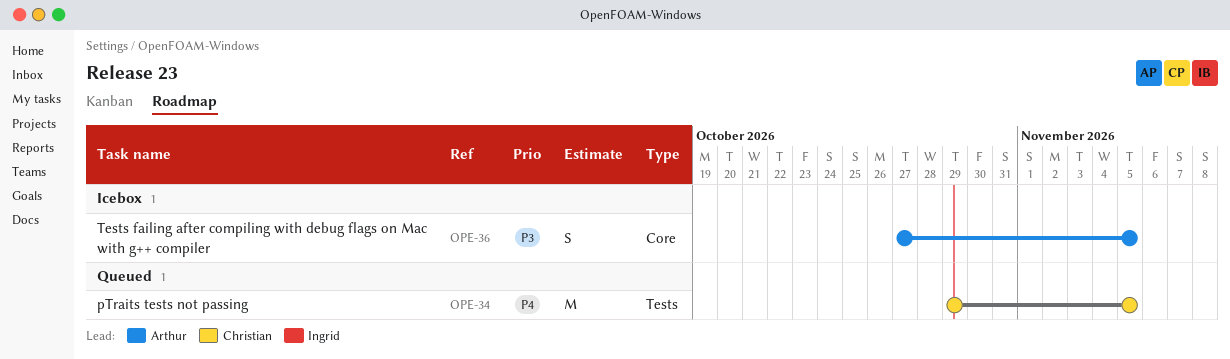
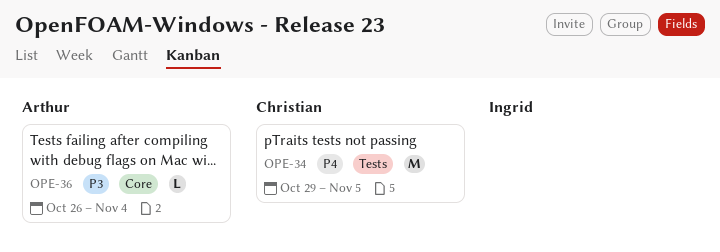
OPE-36, estimate: S -> L
OPE-36, start: Oct 27 -> Oct 26
OPE-36, due: Nov 5 -> Nov 4

